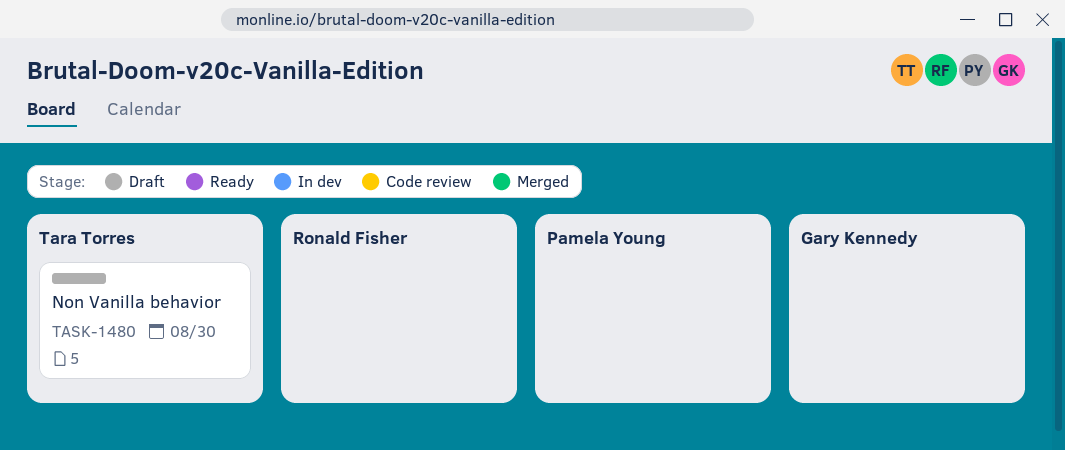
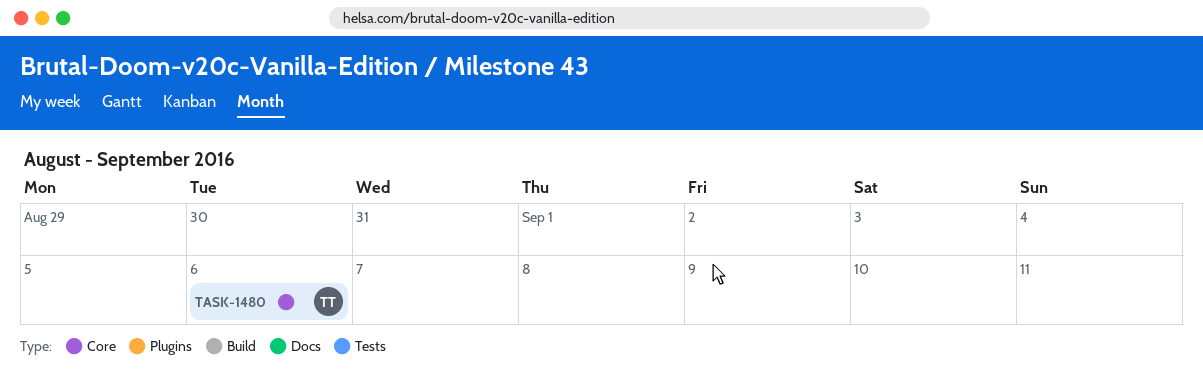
TASK-1480, due: Aug 30 -> Sep 6

